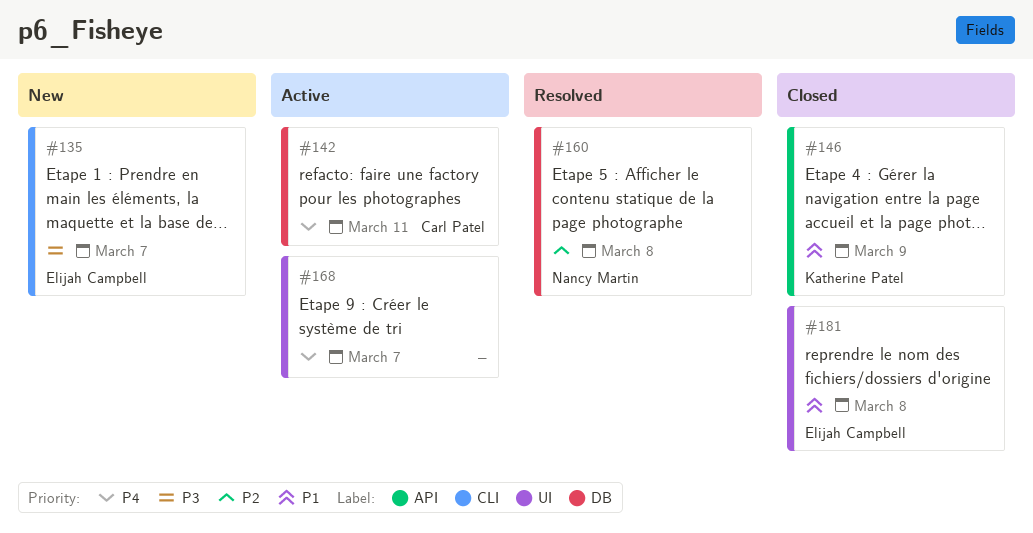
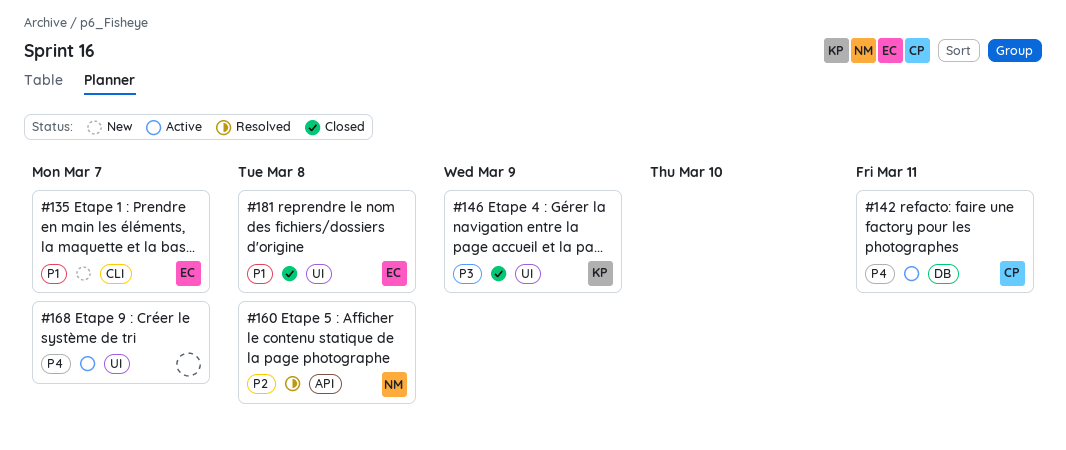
#135, priority: P3 -> P1
#146, priority: P1 -> P3
#146, label: API -> UI
#160, label: DB -> API

